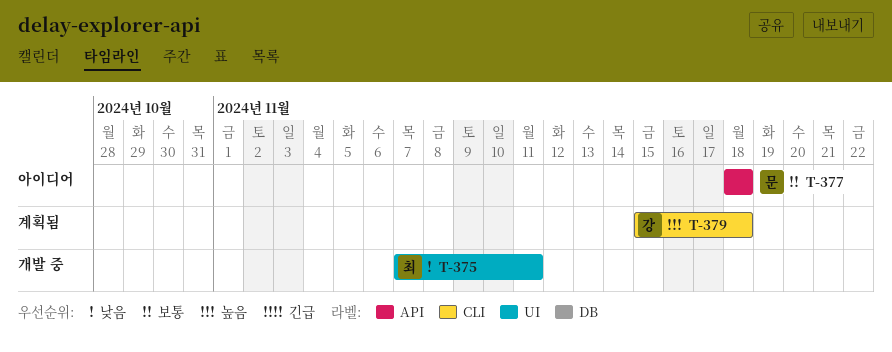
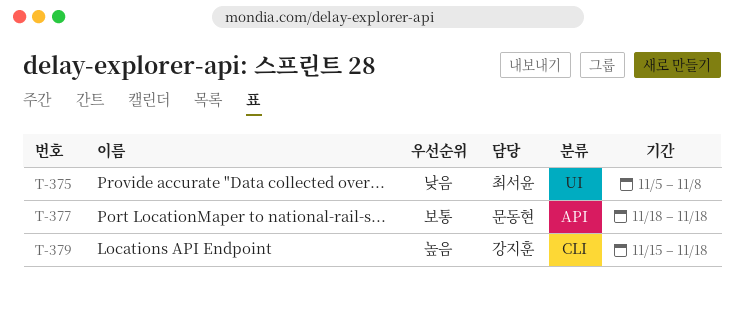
T-375, start: Nov 7 -> Nov 5
T-375, due: Nov 11 -> Nov 8

